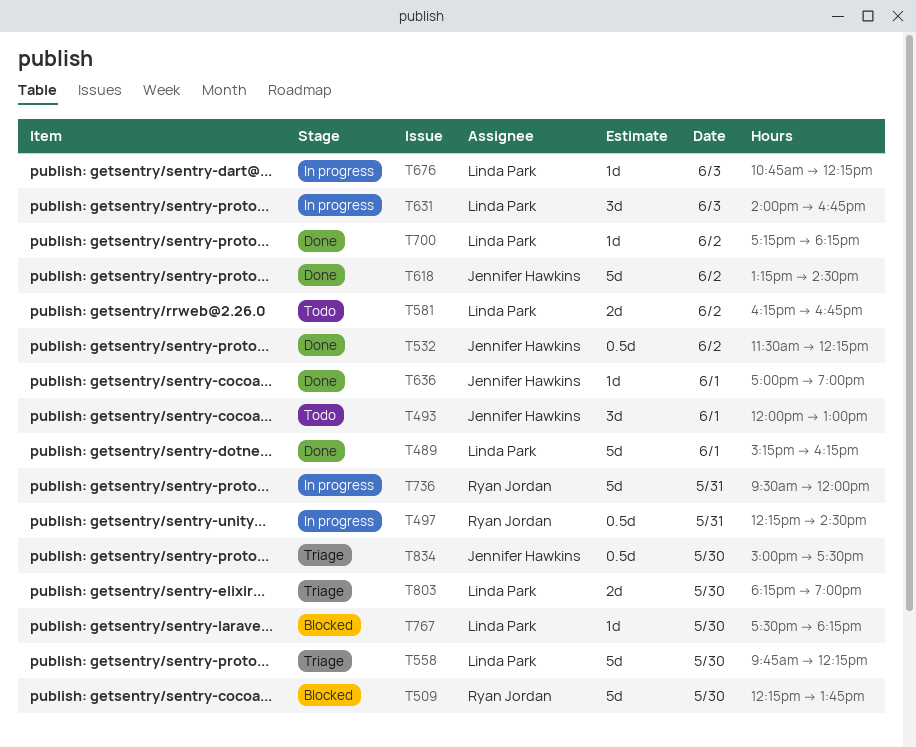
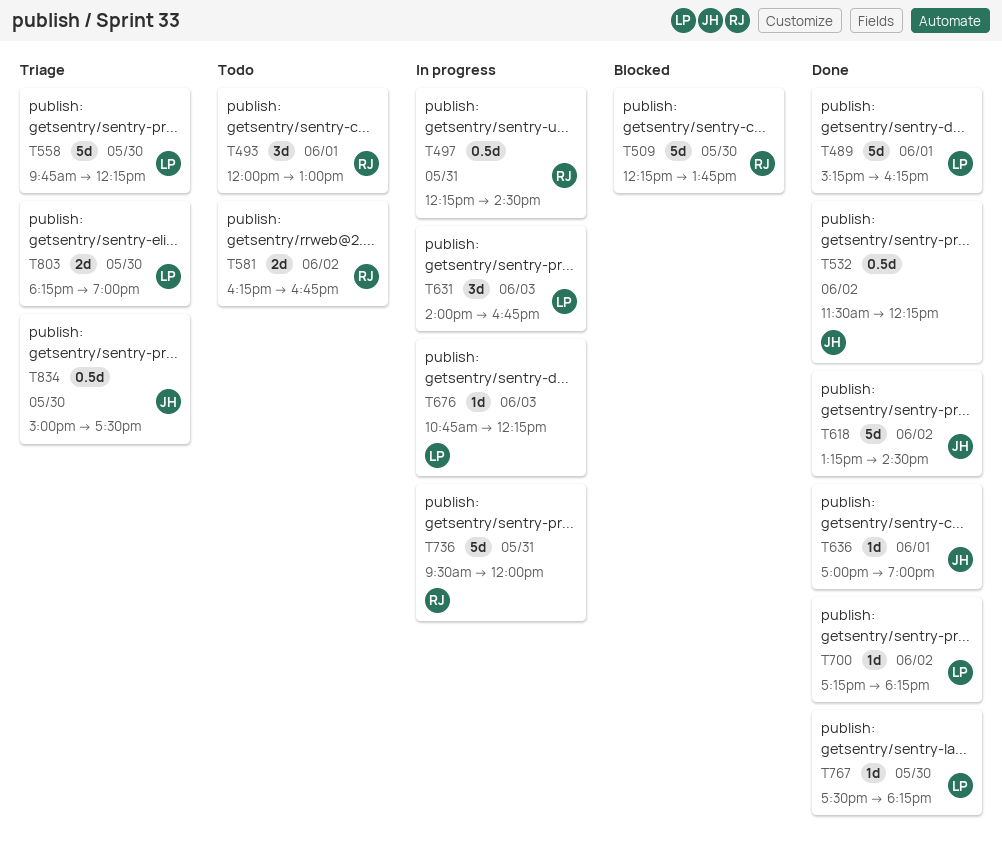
T493, owner: Jennifer Hawkins -> Ryan Jordan
T581, owner: Linda Park -> Ryan Jordan
T767, status: Blocked -> Done

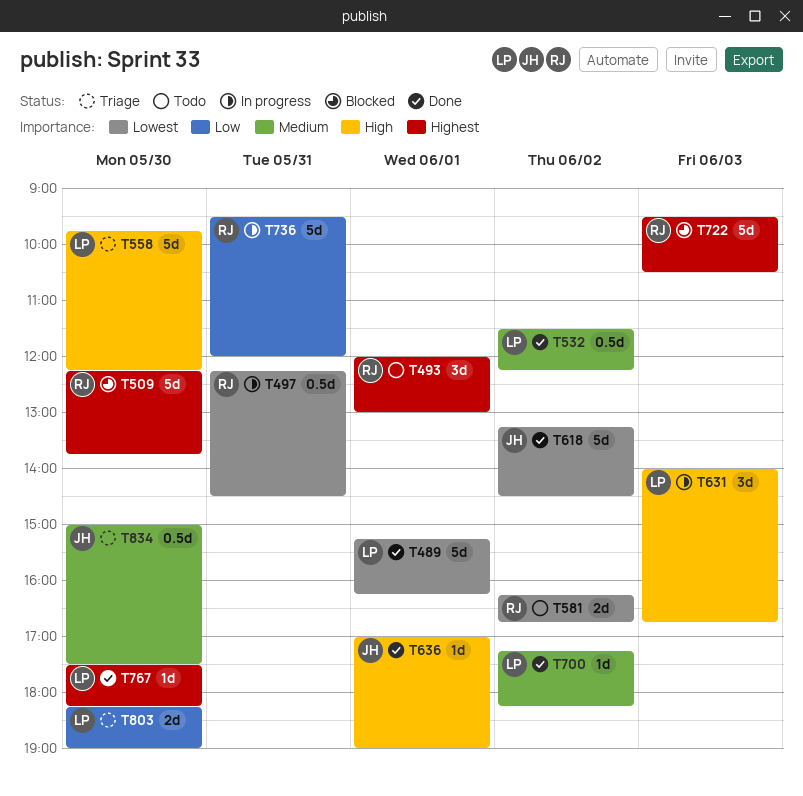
T532, owner: JH -> LP
T676: present -> none
T722: none -> present

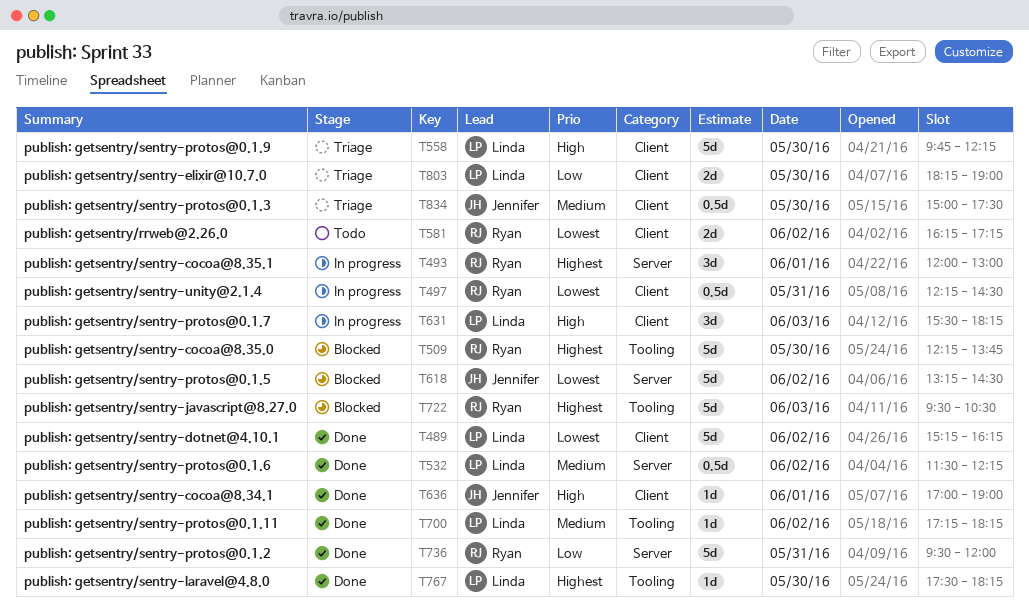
T489, day: Jun 1 -> Jun 2
T493, status: Todo -> In progress
T581, ends: 16:45 -> 17:15
T618, status: Done -> Blocked
T631, begins: 14:00 -> 15:30
T631, ends: 16:45 -> 18:15
T736, status: In progress -> Done

